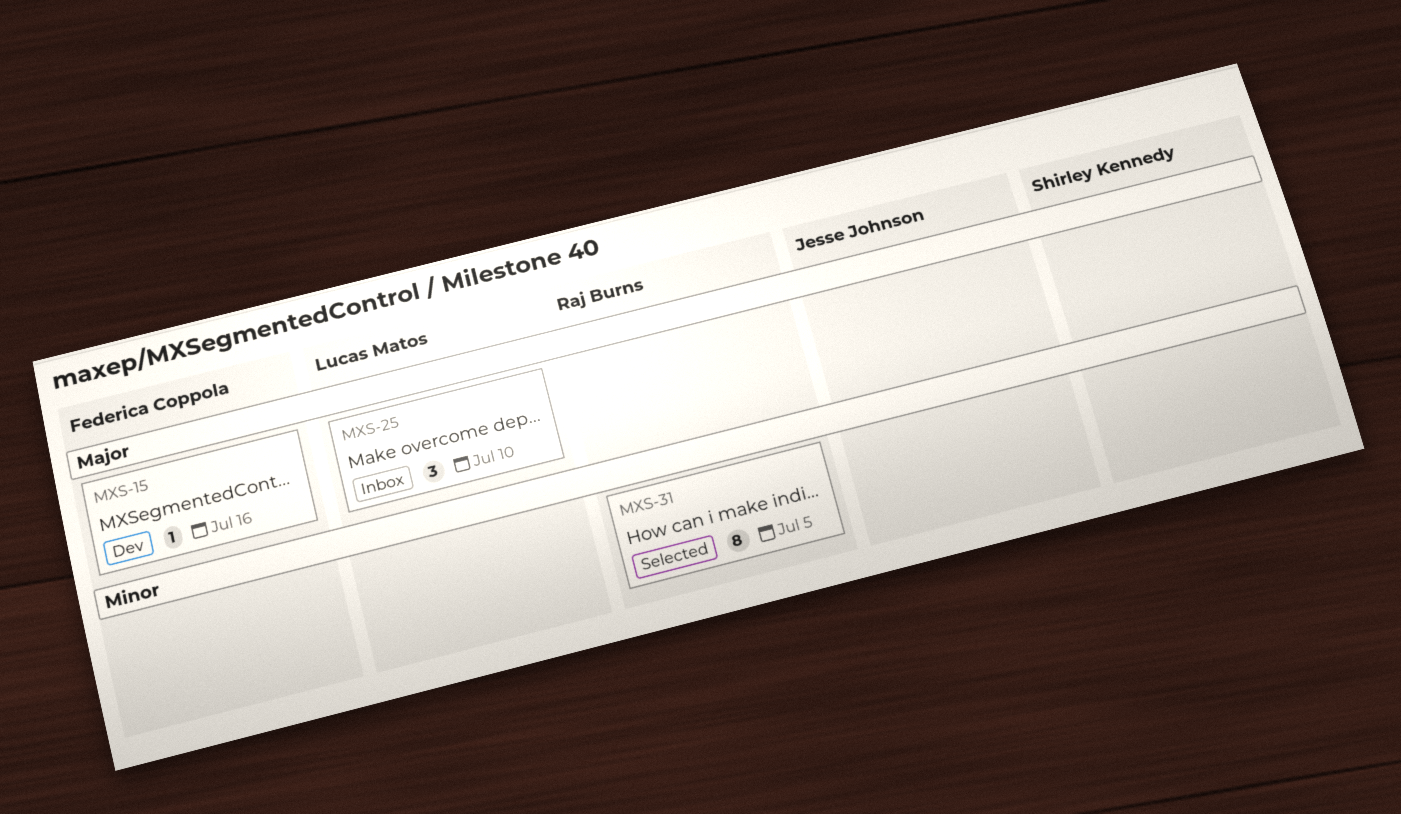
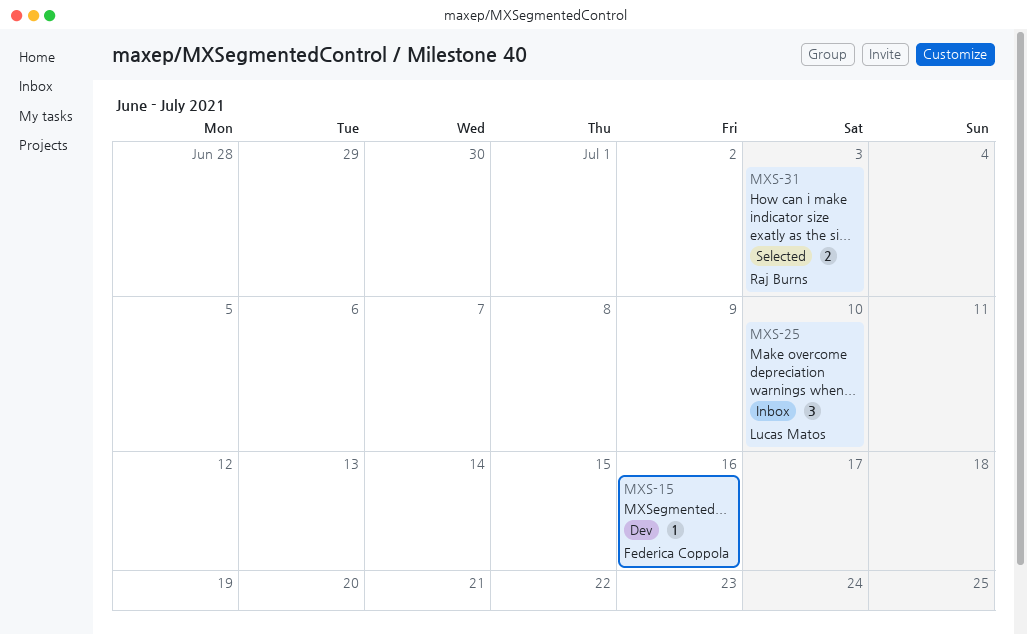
MXS-31, estimate: 8 -> 2
MXS-31, due: Jul 5 -> Jul 3

